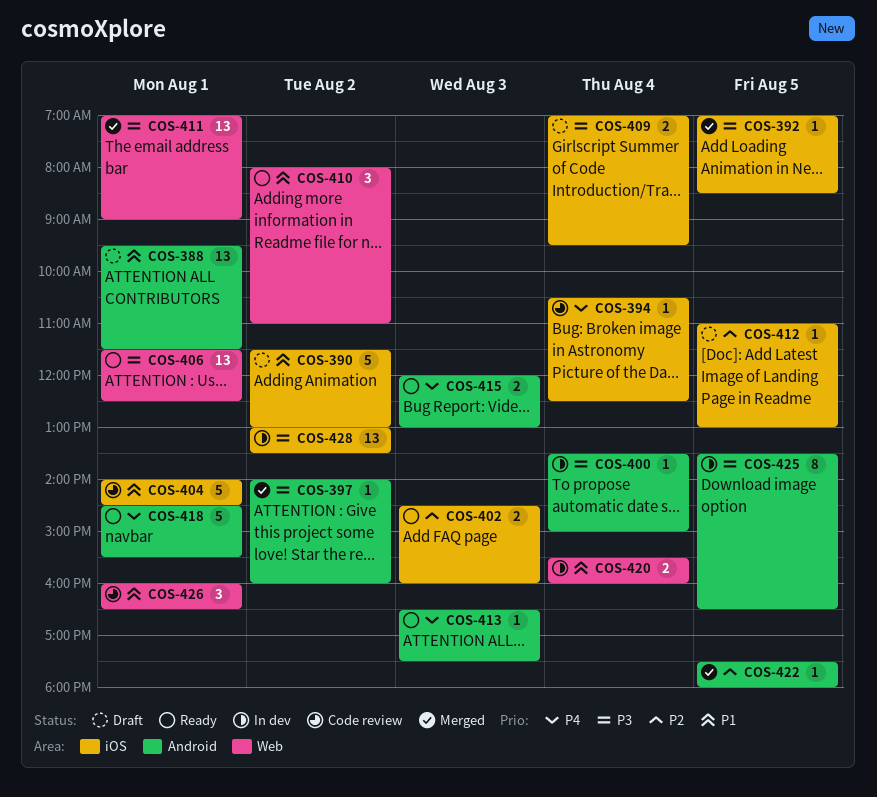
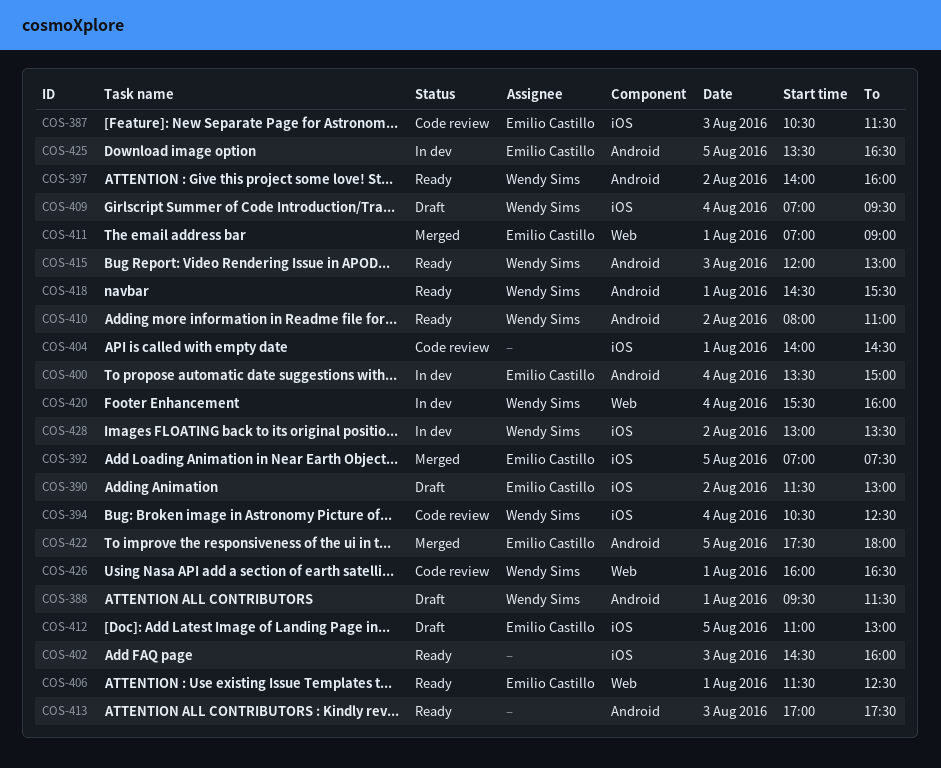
COS-387: none -> present
COS-392, ends: 08:30 -> 07:30
COS-397, status: Merged -> Ready
COS-410, label: Web -> Android
COS-413, begins: 16:30 -> 17:00

